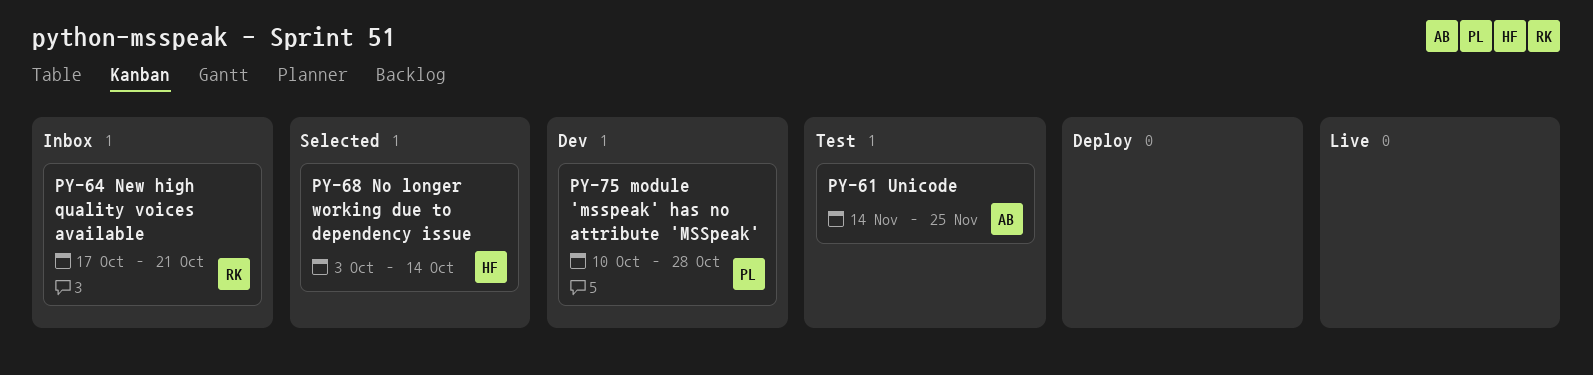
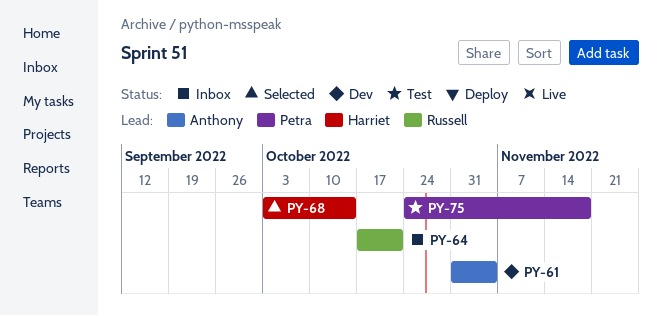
PY-61, status: Test -> Dev
PY-61, start: Nov 14 -> Oct 31
PY-61, due: Nov 25 -> Nov 4
PY-75, status: Dev -> Test
PY-75, start: Oct 10 -> Oct 24
PY-75, due: Oct 28 -> Nov 18

